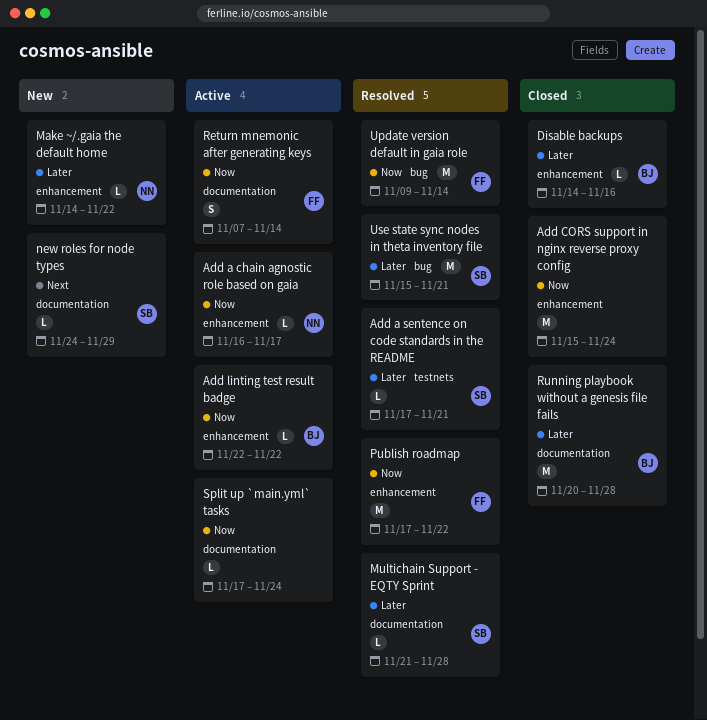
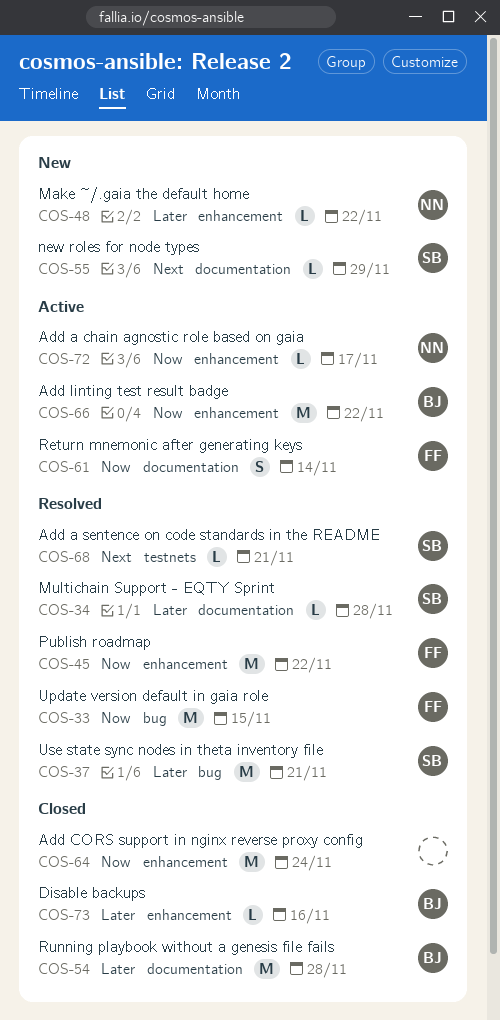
Add a sentence on code standards in the README, priority: Later -> Next
Add linting test result badge, estimate: L -> M
Split up `main.yml` tasks: present -> none
Update version default in gaia role, due: Nov 14 -> Nov 15

